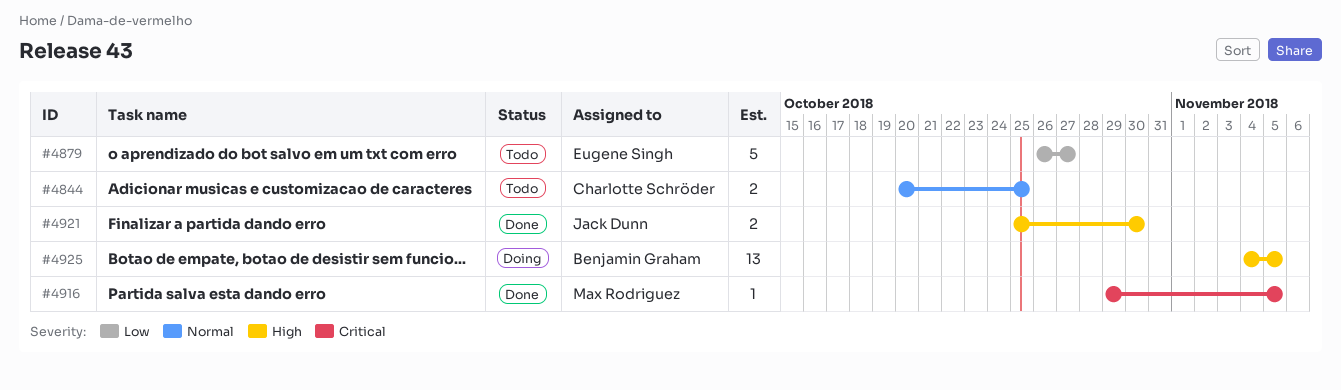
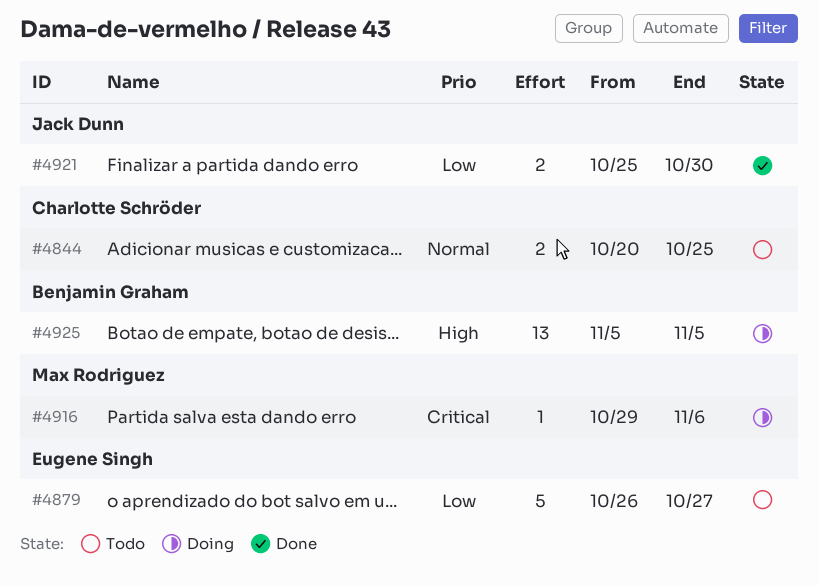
#4916, status: Done -> Doing
#4916, due: Nov 5 -> Nov 6
#4921, priority: High -> Low
#4925, start: Nov 4 -> Nov 5

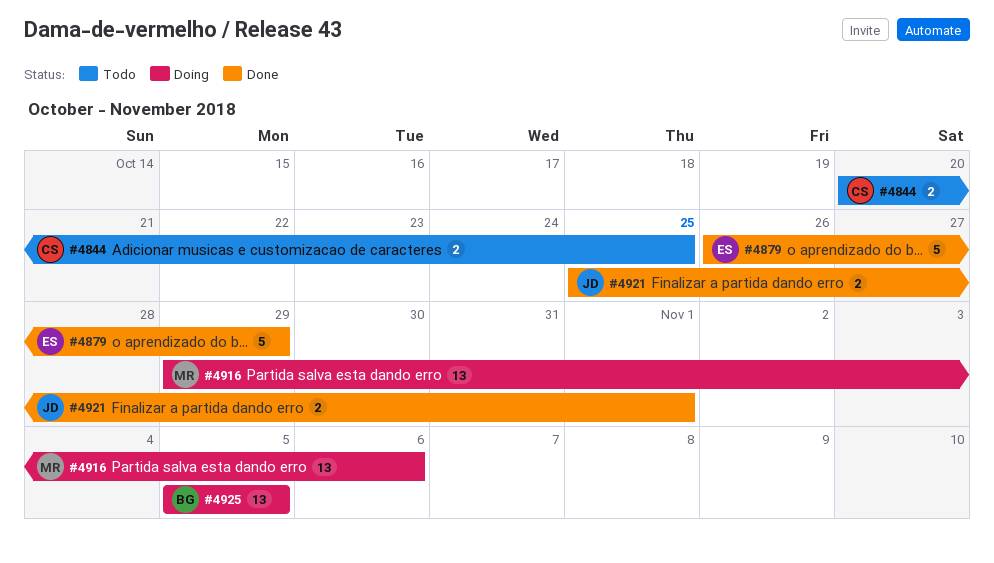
#4879, status: Todo -> Done
#4879, due: Oct 27 -> Oct 29
#4916, estimate: 1 -> 13
#4921, due: Oct 30 -> Nov 1

